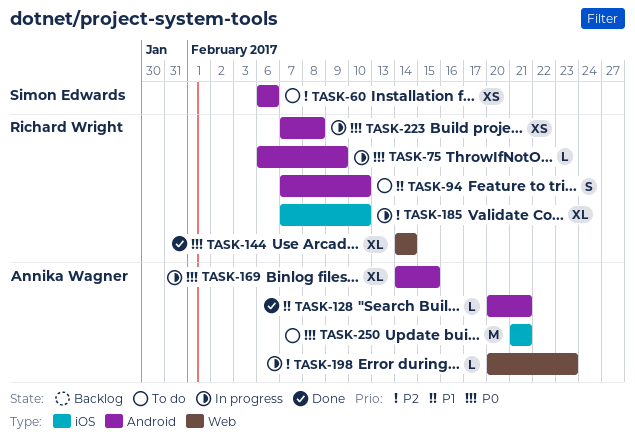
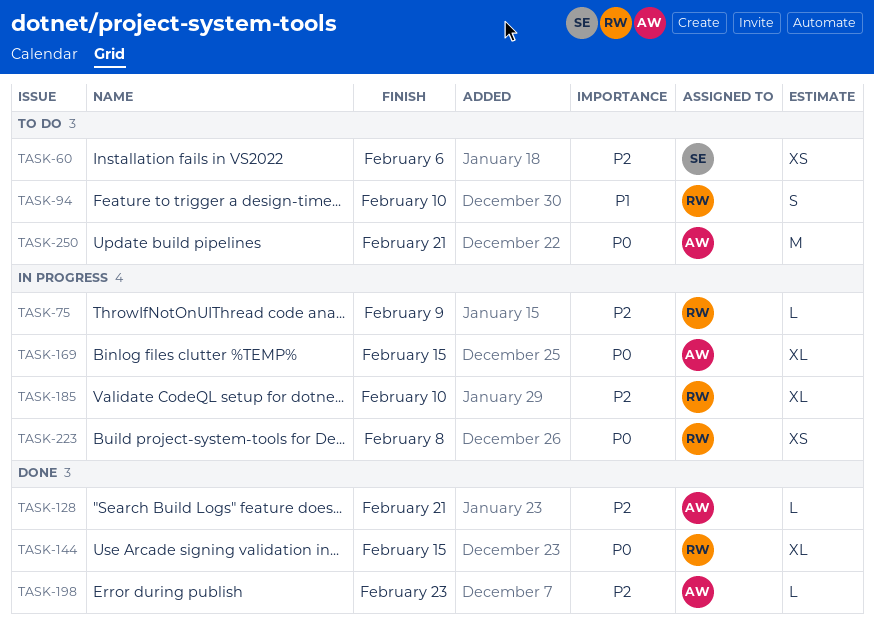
TASK-75, priority: P0 -> P2
TASK-128, priority: P1 -> P2
TASK-144, due: Feb 14 -> Feb 15
TASK-198, status: In progress -> Done

